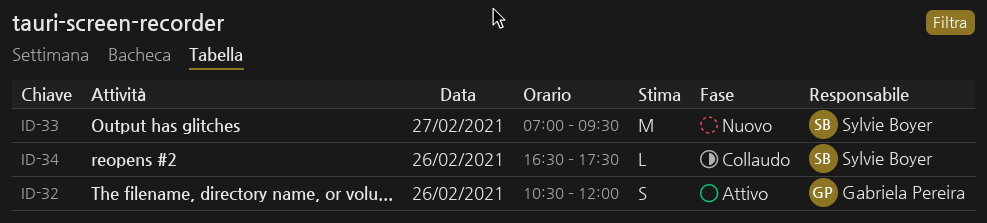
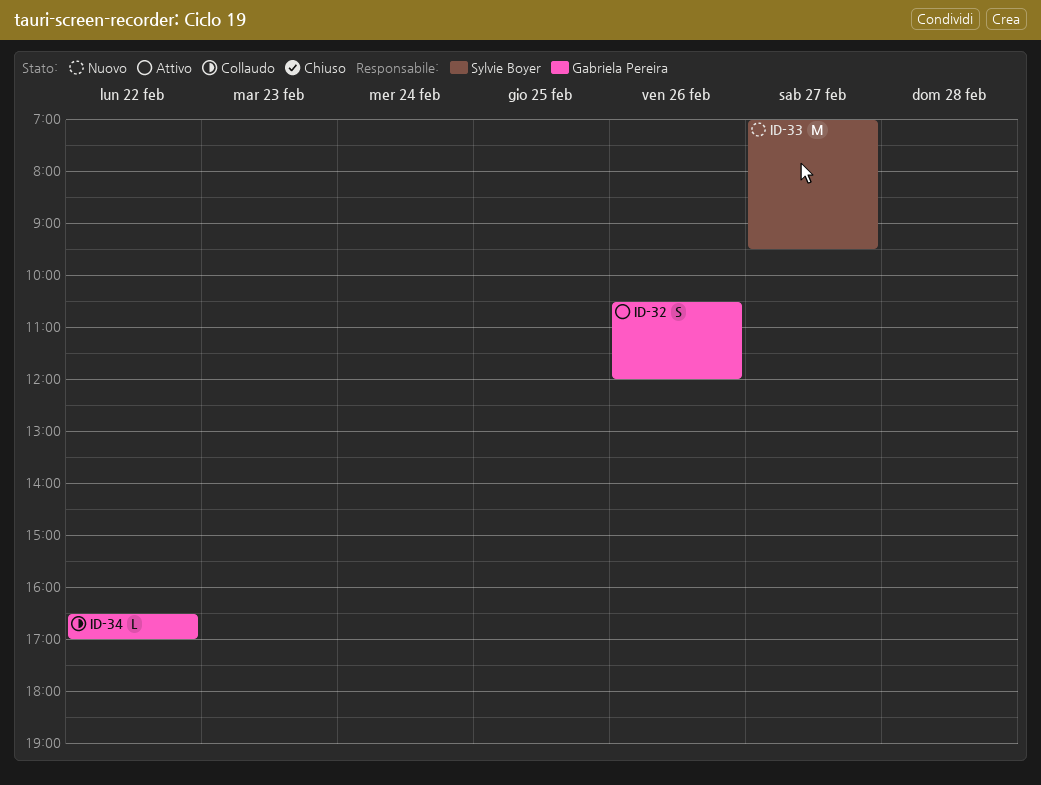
ID-34, owner: Sylvie Boyer -> Gabriela Pereira
ID-34, day: Feb 26 -> Feb 22
ID-34, ends: 17:30 -> 17:00

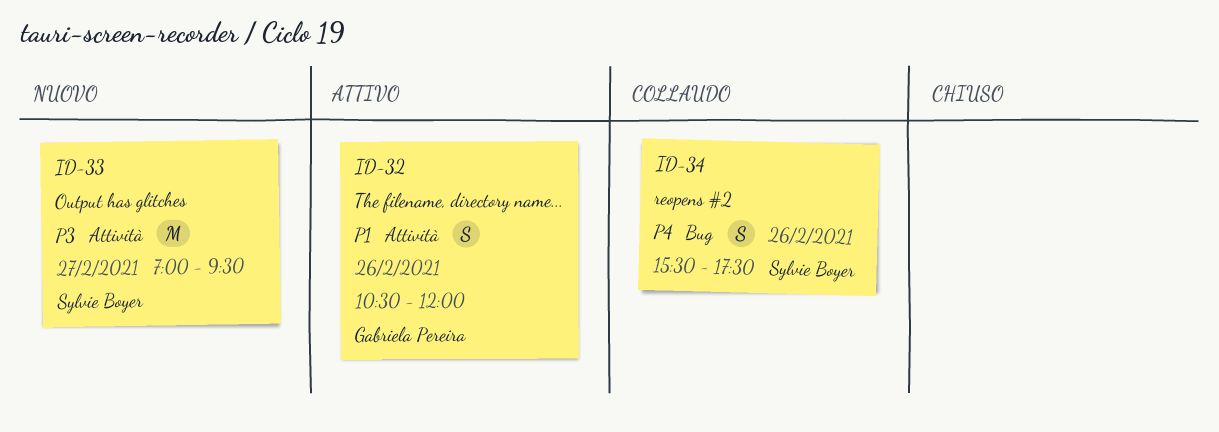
ID-34, owner: Gabriela Pereira -> Sylvie Boyer
ID-34, estimate: L -> S
ID-34, day: Feb 22 -> Feb 26
ID-34, begins: 16:30 -> 15:30
ID-34, ends: 17:00 -> 17:30

